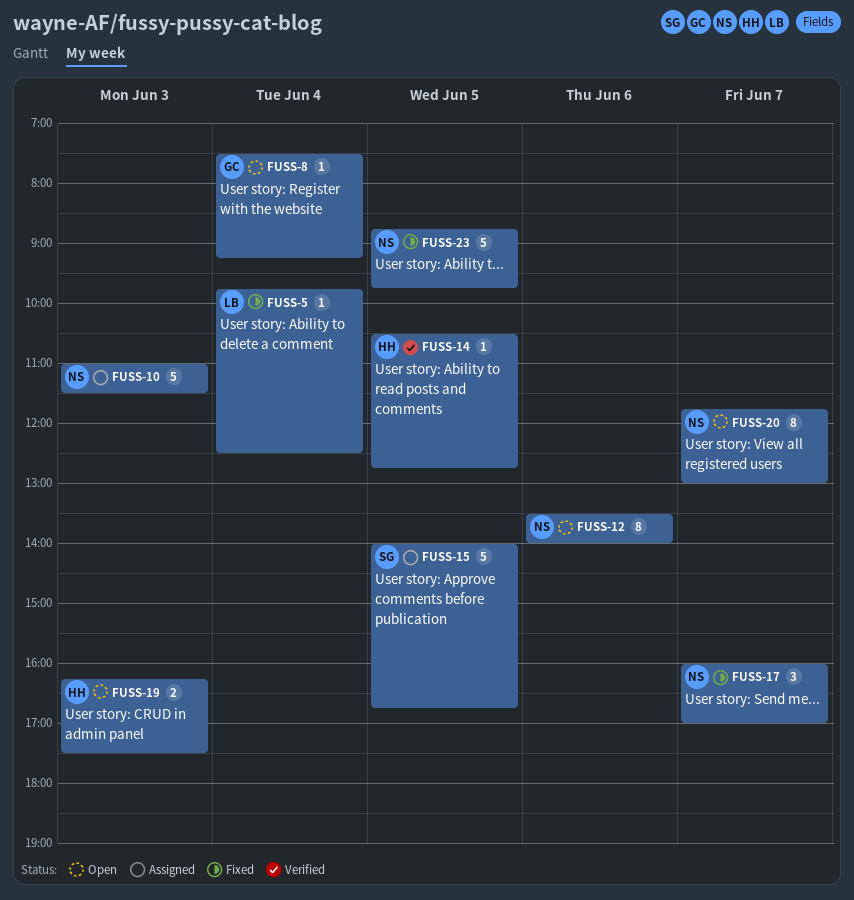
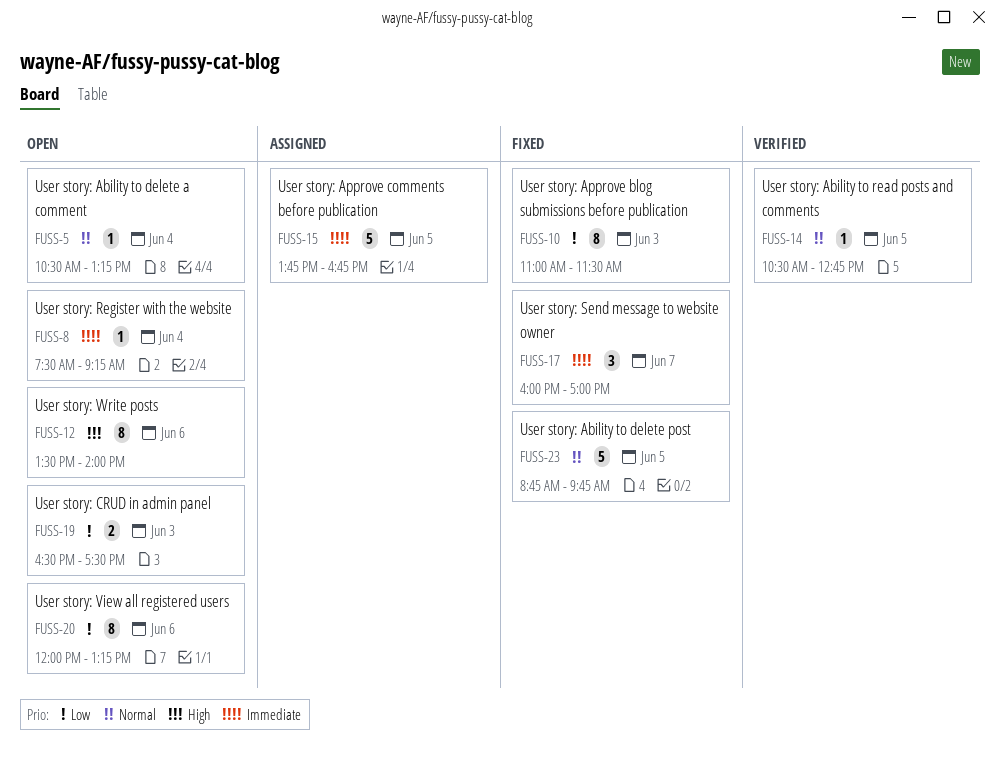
FUSS-5, status: Fixed -> Open
FUSS-5, begins: 09:45 -> 10:30
FUSS-5, ends: 12:30 -> 13:15
FUSS-10, status: Assigned -> Fixed
FUSS-10, estimate: 5 -> 8
FUSS-15, begins: 14:00 -> 13:45
FUSS-19, begins: 16:15 -> 16:30
FUSS-20, day: Jun 7 -> Jun 6
FUSS-20, begins: 11:45 -> 12:00
FUSS-20, ends: 13:00 -> 13:15

